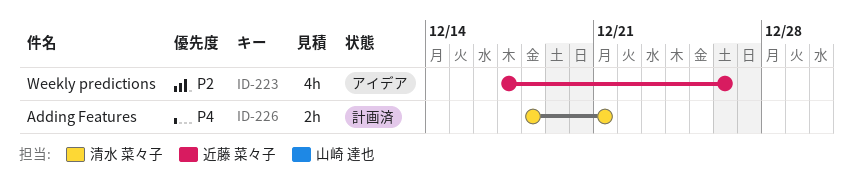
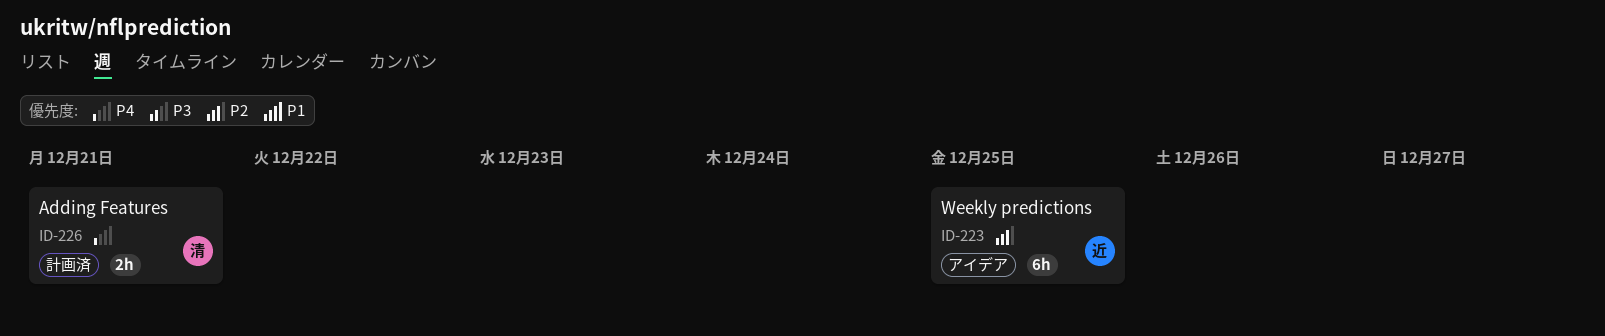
ID-223, estimate: 4h -> 6h
ID-223, due: Dec 26 -> Dec 25

